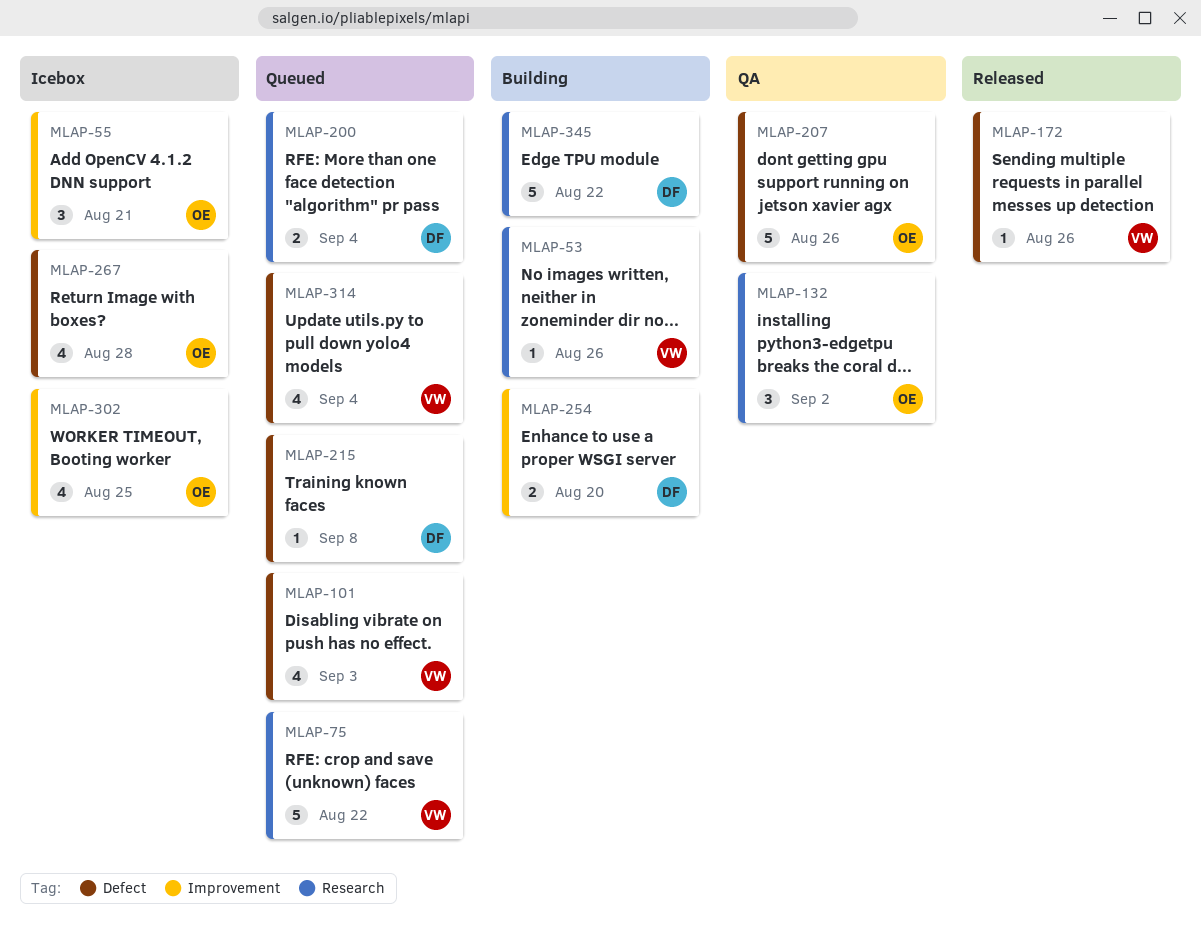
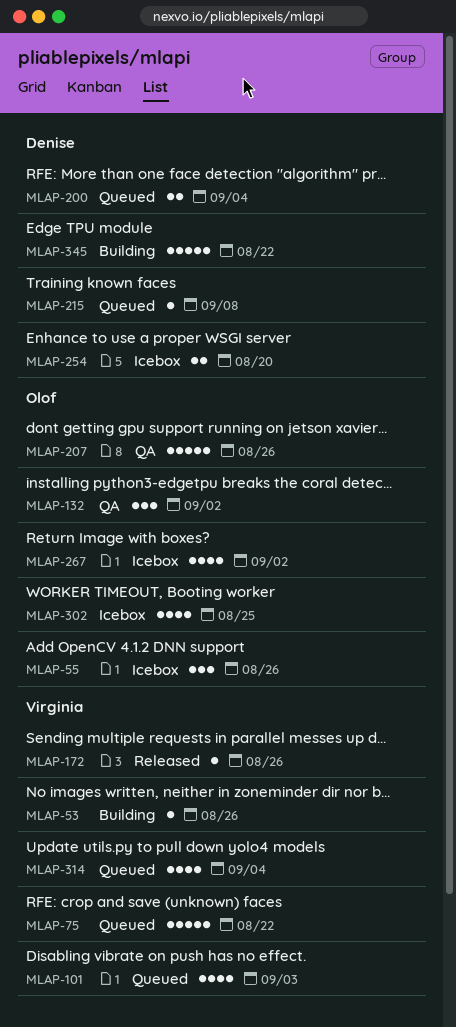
MLAP-55, due: Aug 21 -> Aug 26
MLAP-254, status: Building -> Icebox
MLAP-267, due: Aug 28 -> Sep 2

